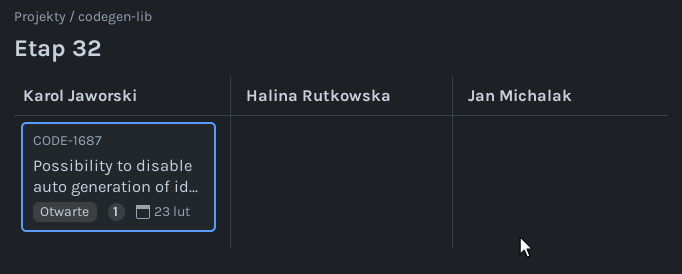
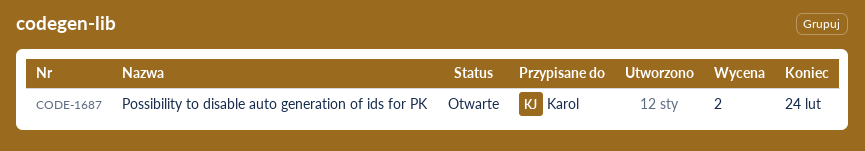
CODE-1687, estimate: 1 -> 2
CODE-1687, due: Feb 23 -> Feb 24

